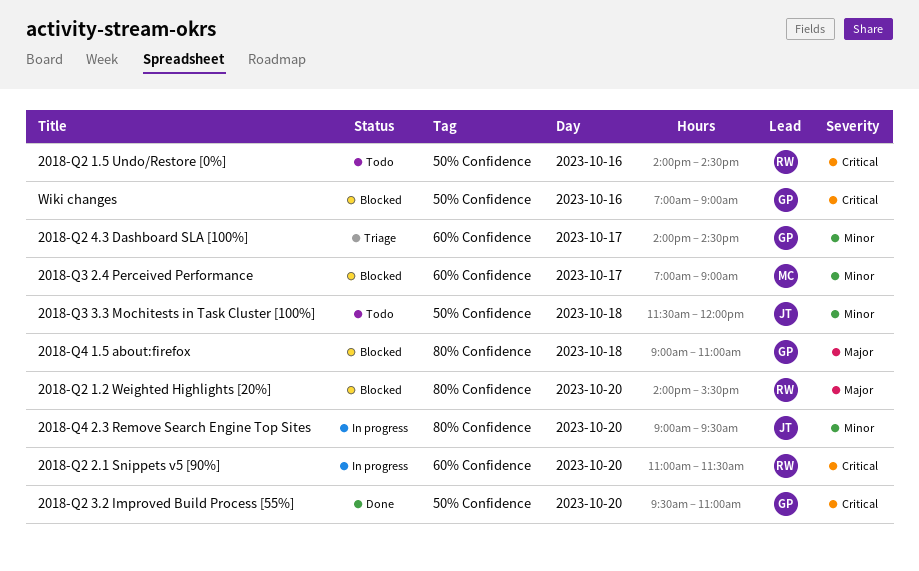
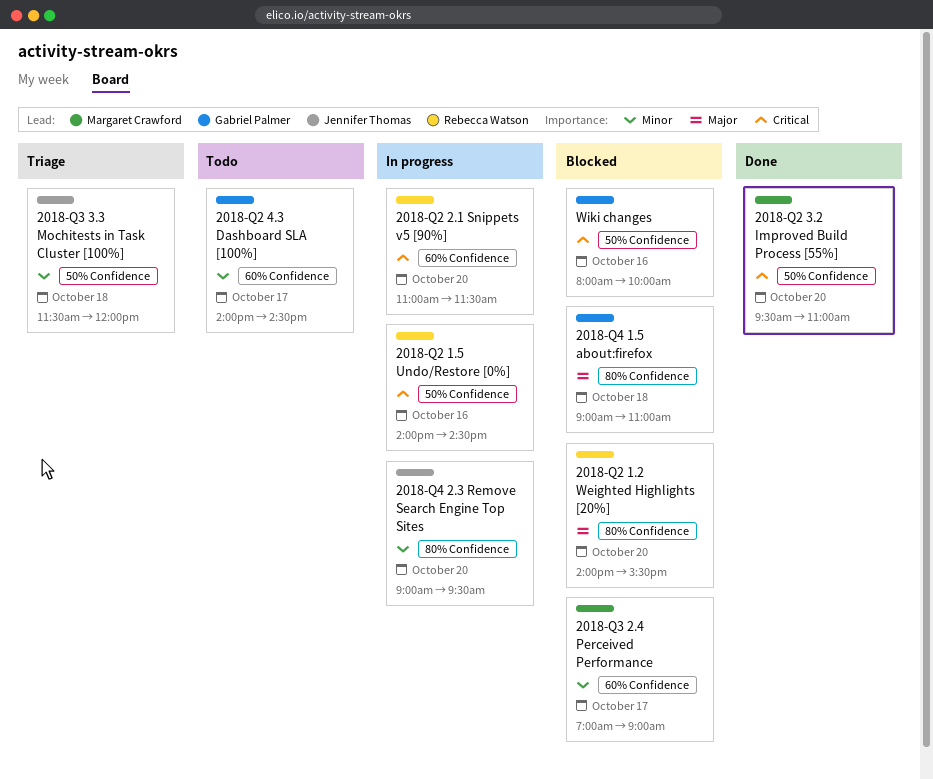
2018-Q2 1.5 Undo/Restore [0%], status: Todo -> In progress
2018-Q2 3.2 Improved Build Process [55%], owner: Gabriel Palmer -> Margaret Crawford
2018-Q2 4.3 Dashboard SLA [100%], status: Triage -> Todo
2018-Q3 3.3 Mochitests in Task Cluster [100%], status: Todo -> Triage
Wiki changes, begins: 07:00 -> 08:00
Wiki changes, ends: 09:00 -> 10:00

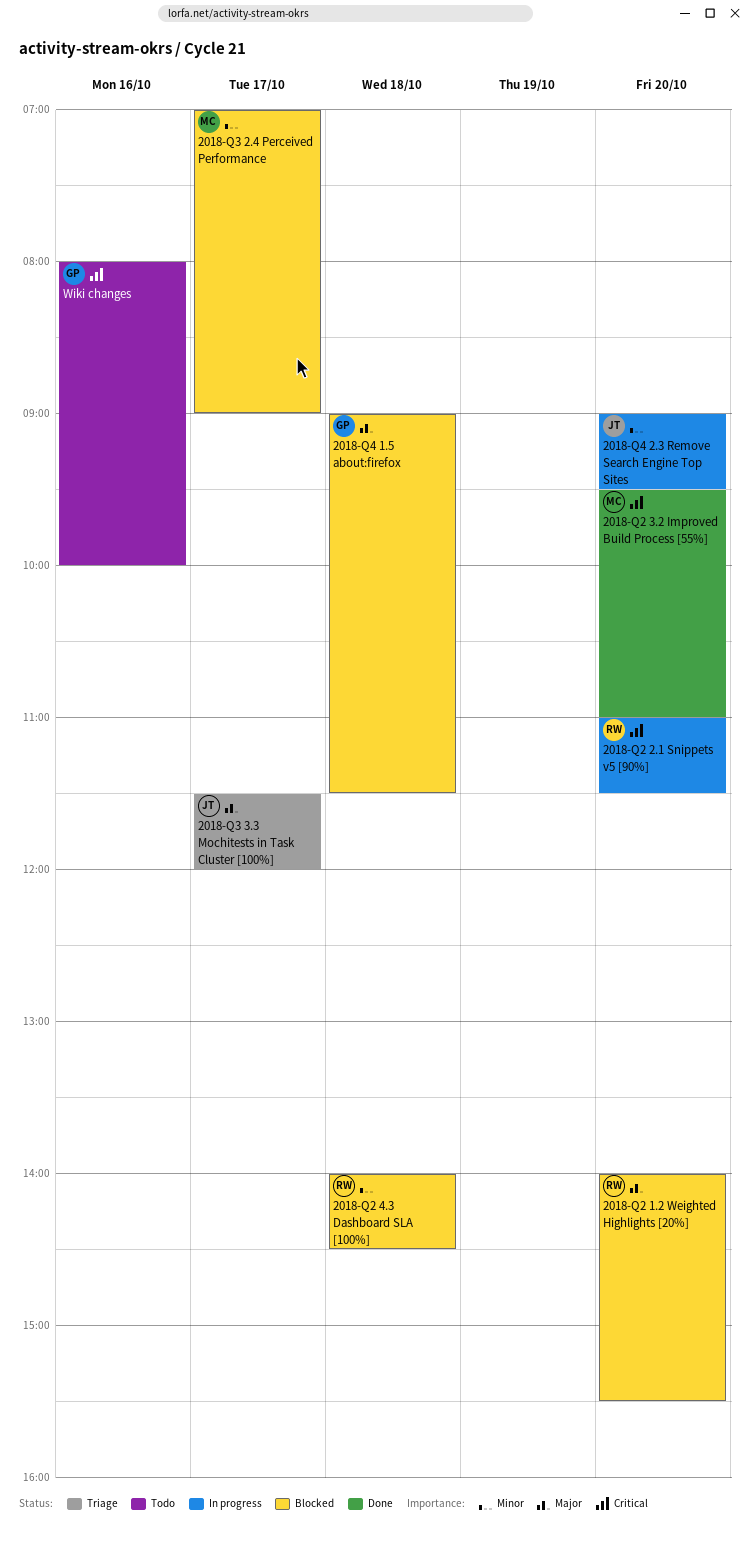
2018-Q2 1.5 Undo/Restore [0%]: present -> none
2018-Q2 4.3 Dashboard SLA [100%], status: Todo -> Blocked
2018-Q2 4.3 Dashboard SLA [100%], owner: Gabriel Palmer -> Rebecca Watson
2018-Q2 4.3 Dashboard SLA [100%], day: Oct 17 -> Oct 18
2018-Q3 3.3 Mochitests in Task Cluster [100%], priority: Minor -> Major
2018-Q3 3.3 Mochitests in Task Cluster [100%], day: Oct 18 -> Oct 17
2018-Q4 1.5 about:firefox, ends: 11:00 -> 11:30
Wiki changes, status: Blocked -> Todo

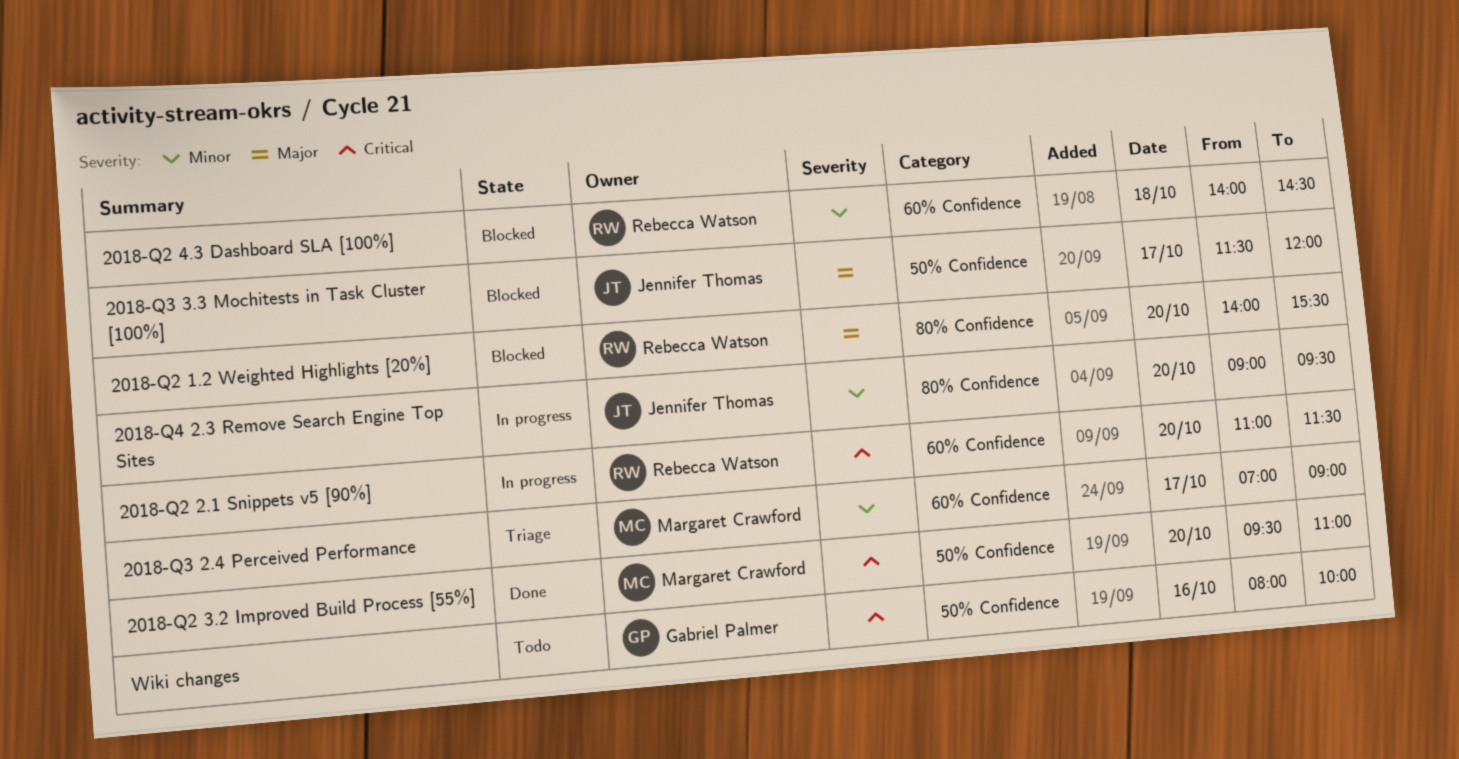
2018-Q3 2.4 Perceived Performance, status: Blocked -> Triage
2018-Q3 3.3 Mochitests in Task Cluster [100%], status: Triage -> Blocked
2018-Q4 1.5 about:firefox: present -> none

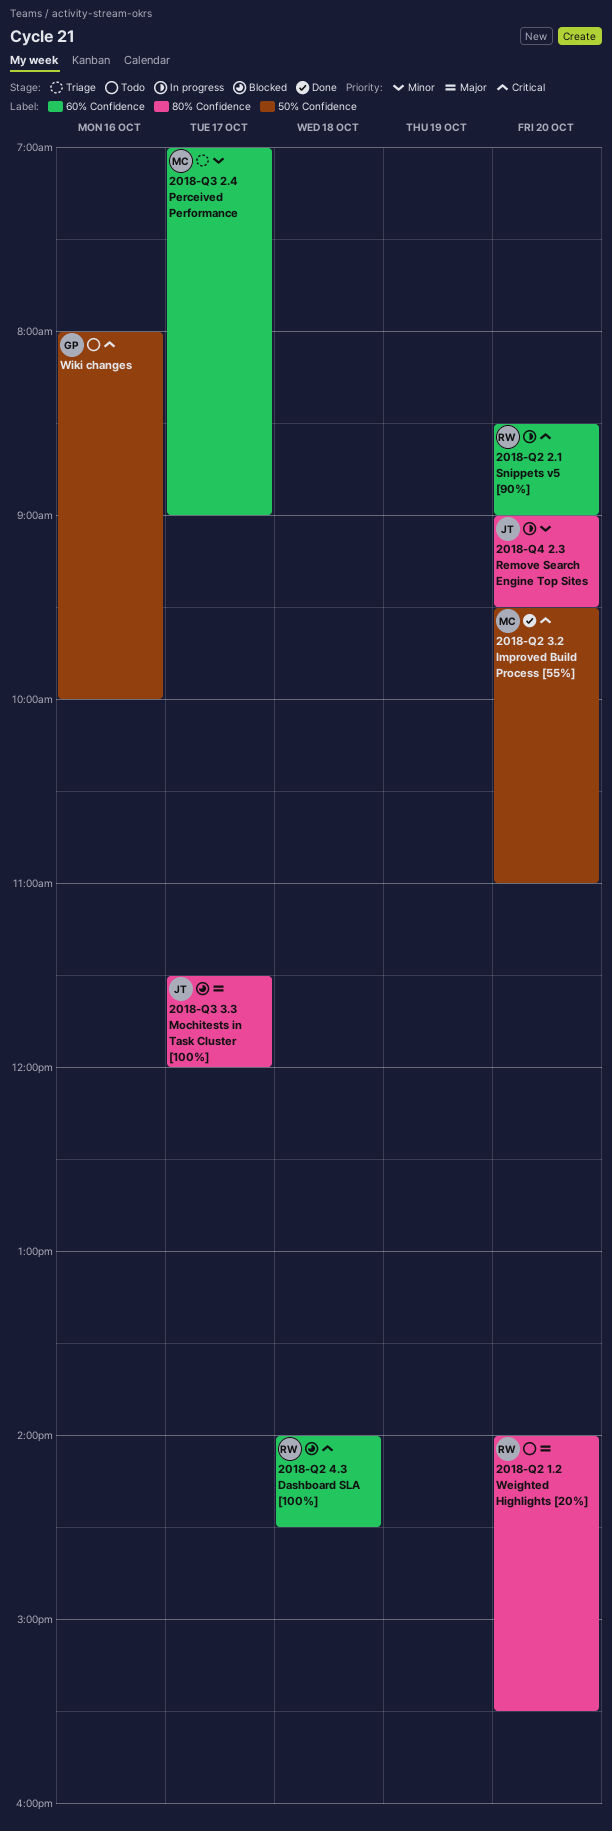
2018-Q2 1.2 Weighted Highlights [20%], status: Blocked -> Todo
2018-Q2 2.1 Snippets v5 [90%], begins: 11:00 -> 08:30
2018-Q2 2.1 Snippets v5 [90%], ends: 11:30 -> 09:00
2018-Q2 4.3 Dashboard SLA [100%], priority: Minor -> Critical
2018-Q3 3.3 Mochitests in Task Cluster [100%], label: 50% Confidence -> 80% Confidence

